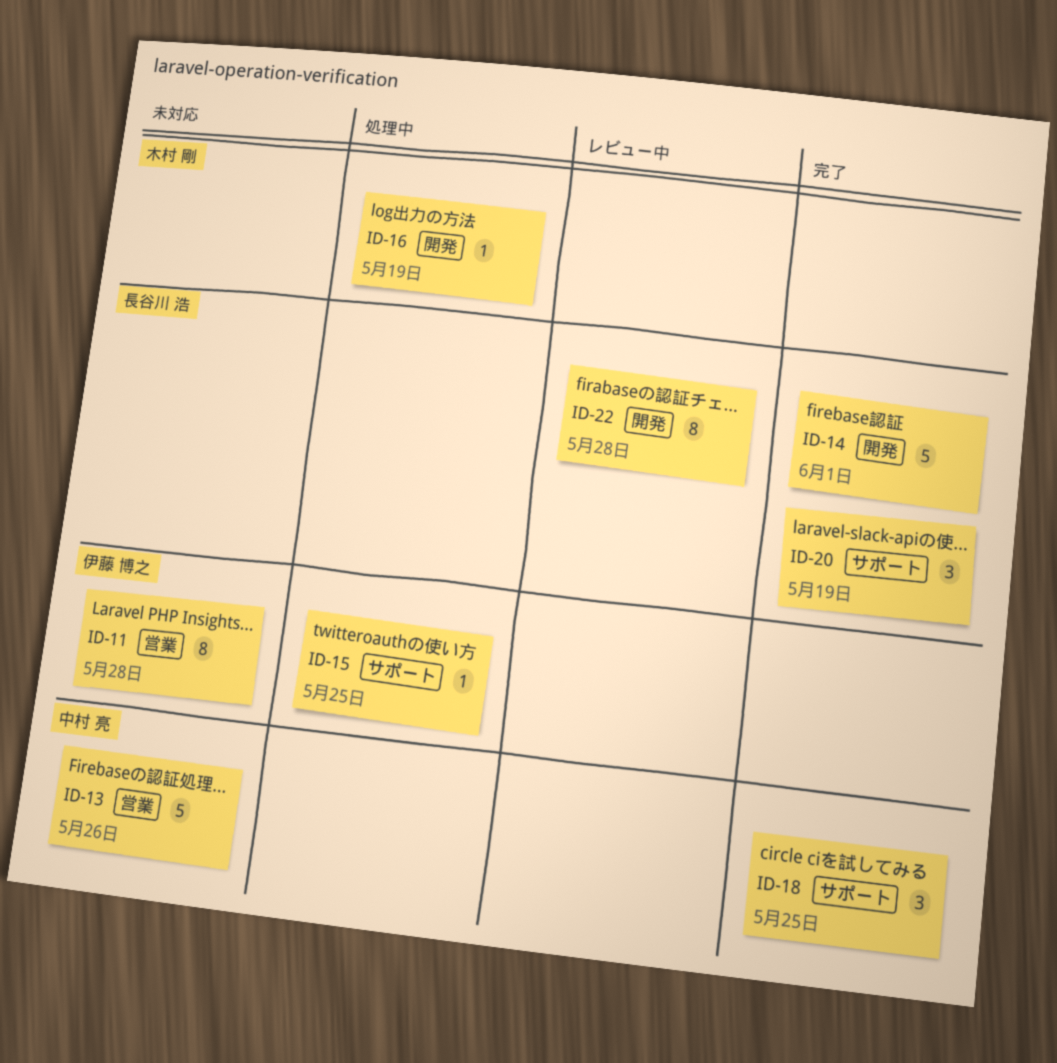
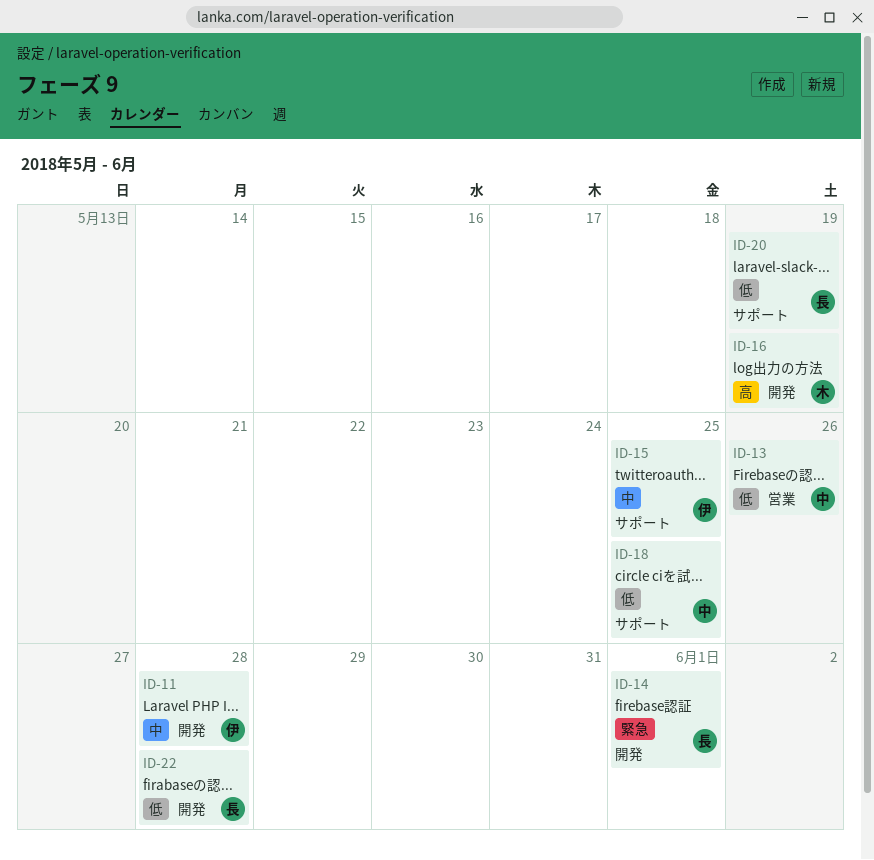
ID-11, label: 営業 -> 開発

